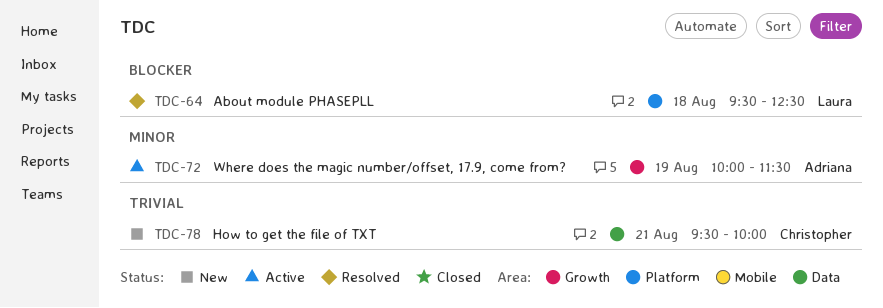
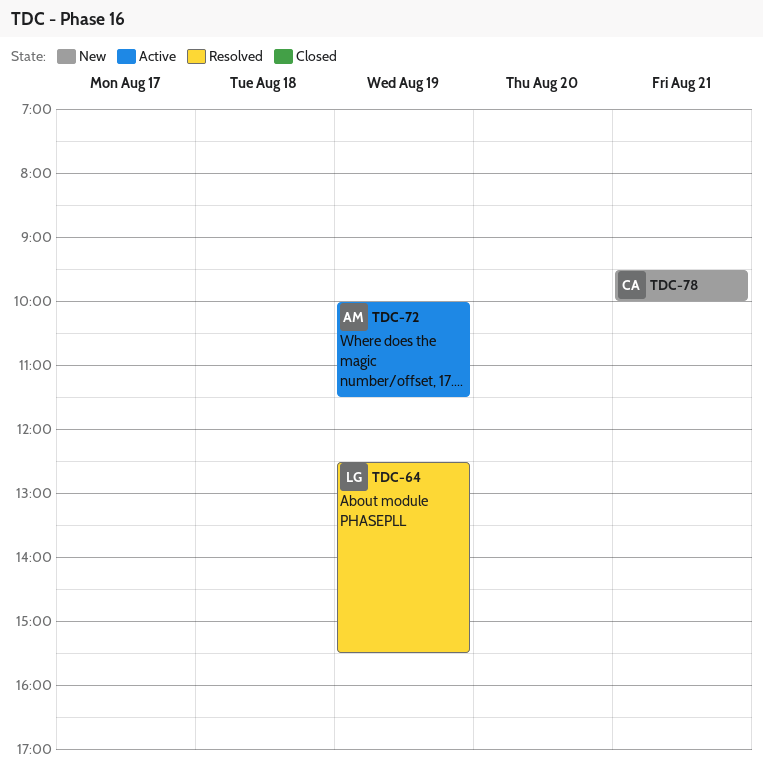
TDC-64, day: Aug 18 -> Aug 19
TDC-64, begins: 09:30 -> 12:30
TDC-64, ends: 12:30 -> 15:30

